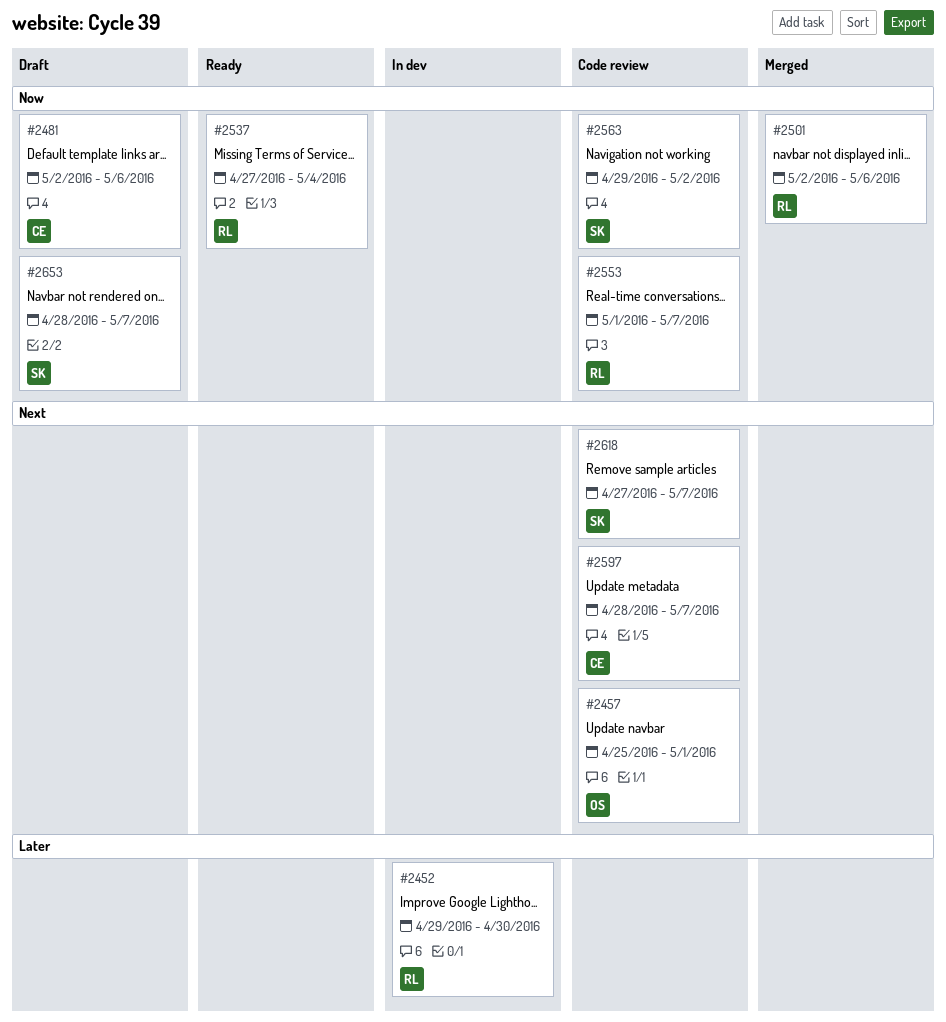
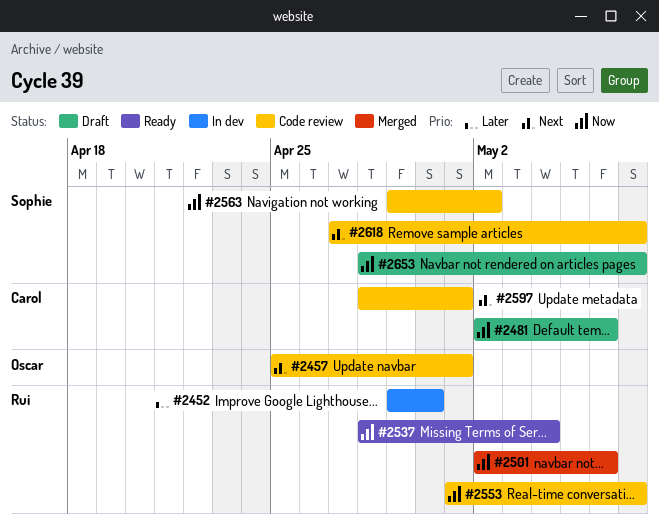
#2537, start: Apr 27 -> Apr 28
#2597, due: May 7 -> May 1

